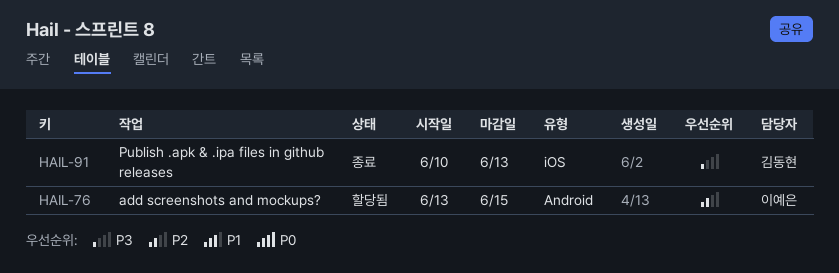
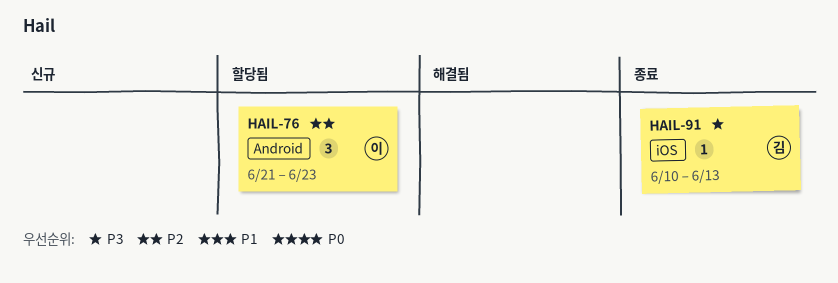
HAIL-76, start: Jun 13 -> Jun 21
HAIL-76, due: Jun 15 -> Jun 23

